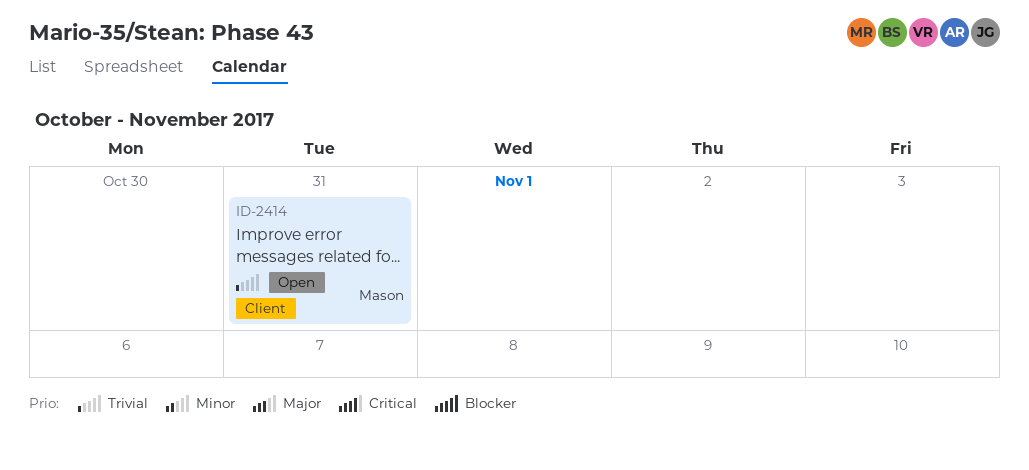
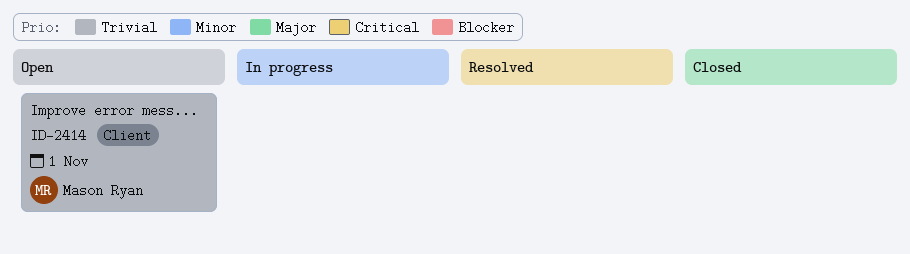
ID-2414, due: Oct 31 -> Nov 1

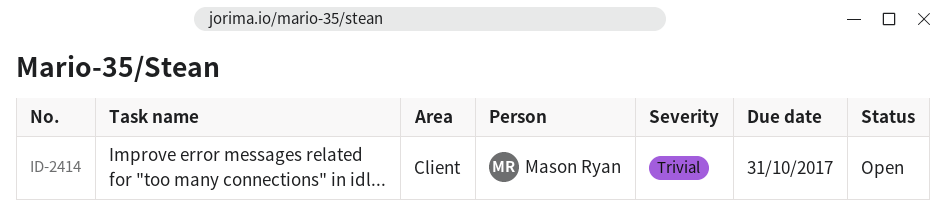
ID-2414, due: Nov 1 -> Oct 31

